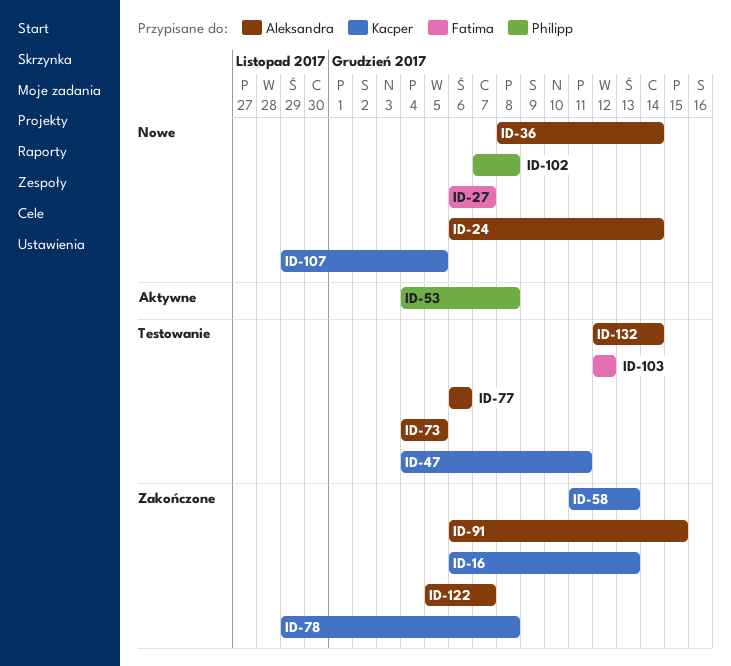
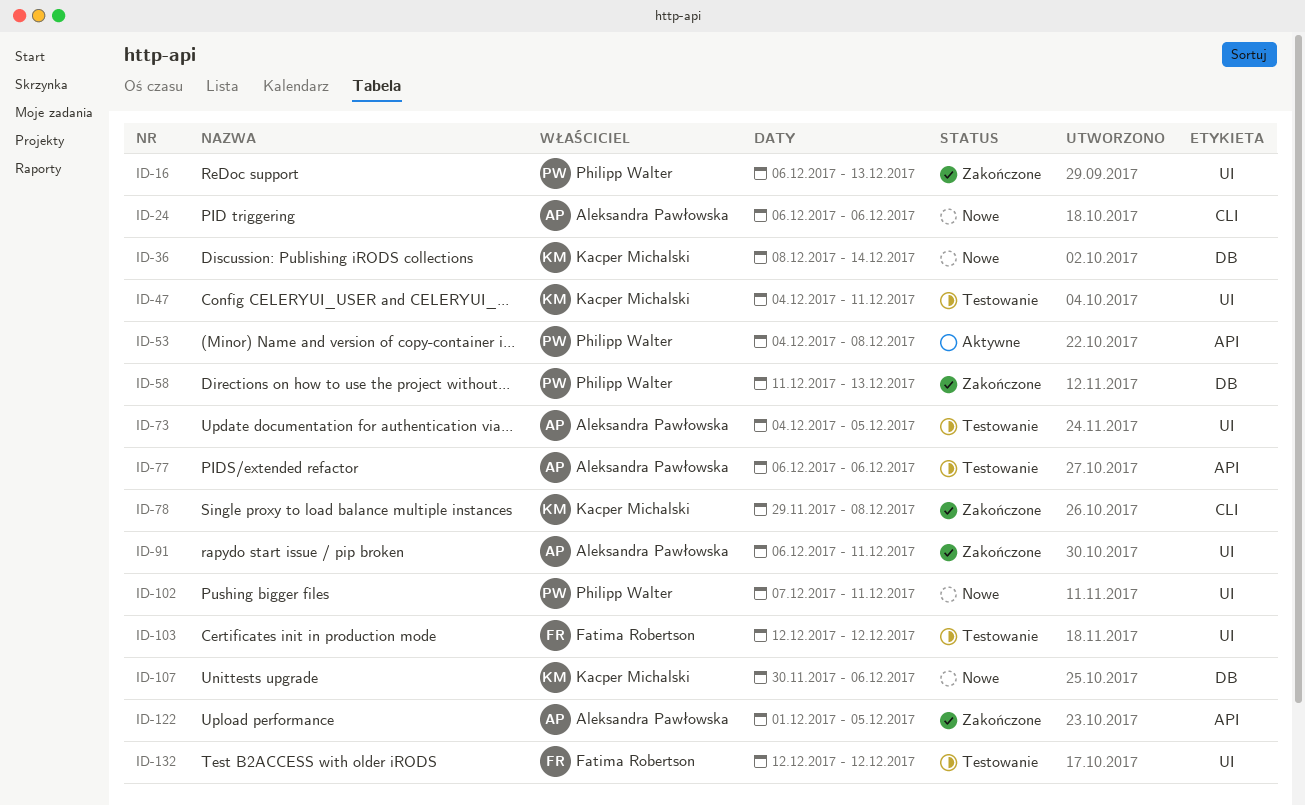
ID-16, owner: Kacper Michalski -> Philipp Walter
ID-24, due: Dec 14 -> Dec 6
ID-27: present -> none
ID-36, owner: Aleksandra Pawłowska -> Kacper Michalski
ID-58, owner: Kacper Michalski -> Philipp Walter
ID-91, due: Dec 15 -> Dec 11
ID-102, due: Dec 8 -> Dec 11
ID-107, start: Nov 29 -> Nov 30
ID-107, due: Dec 5 -> Dec 6
ID-122, start: Dec 5 -> Dec 1
ID-122, due: Dec 7 -> Dec 5
ID-132, owner: Aleksandra Pawłowska -> Fatima Robertson
ID-132, due: Dec 14 -> Dec 12

